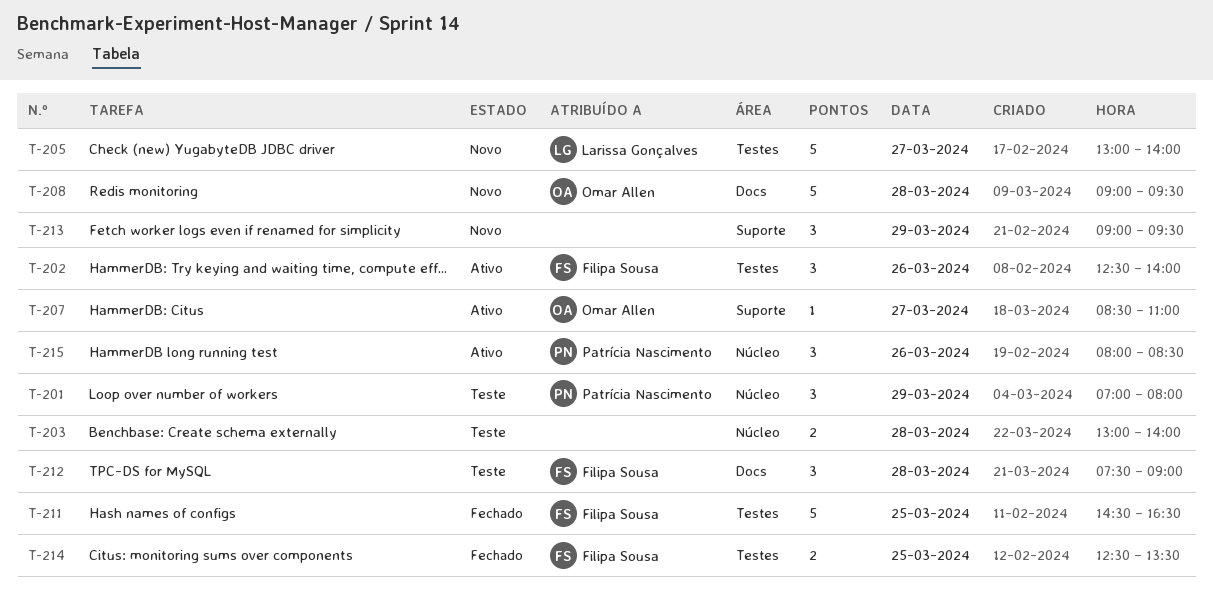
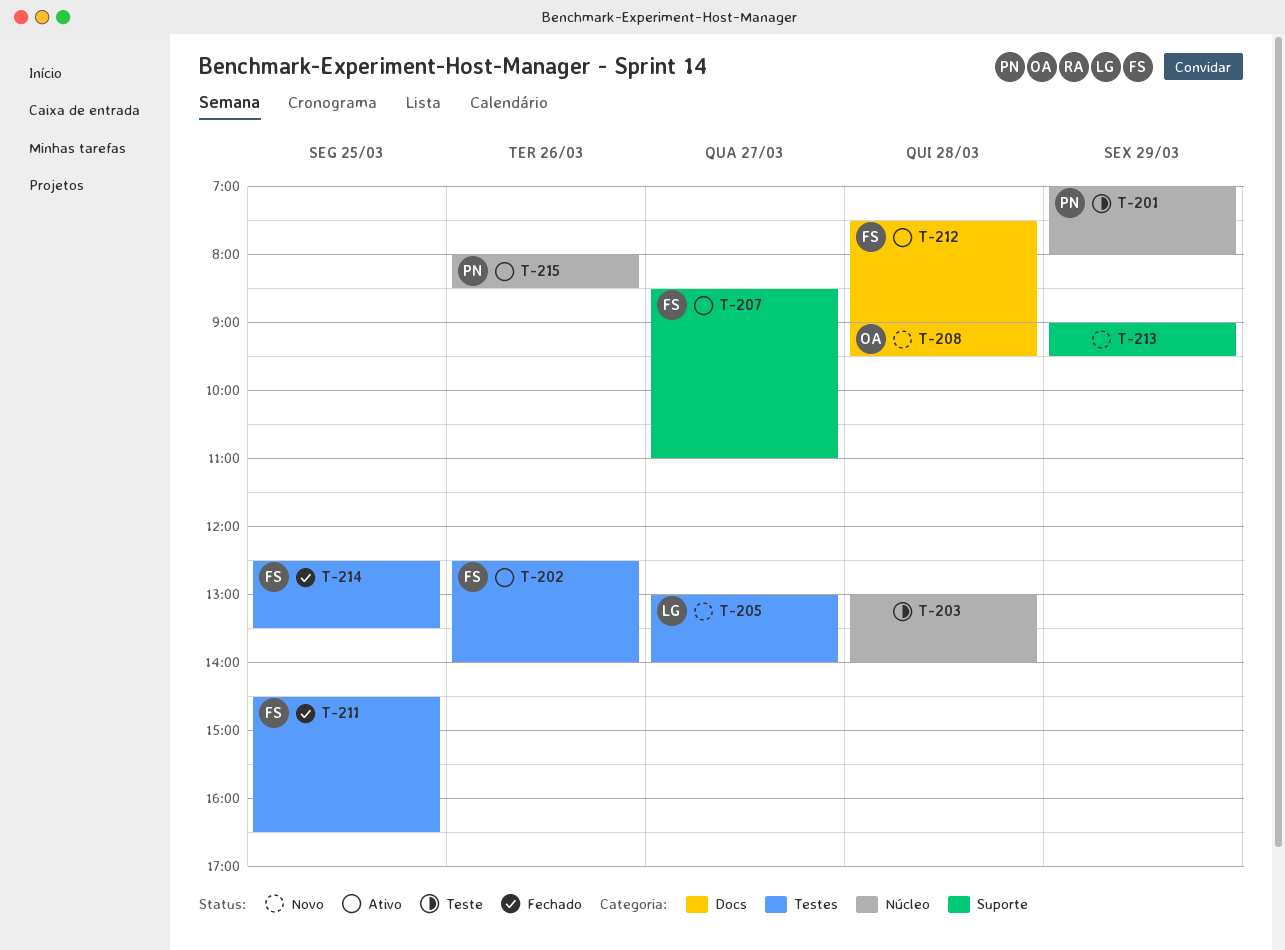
T-207, owner: Omar Allen -> Filipa Sousa
T-212, status: Teste -> Ativo

